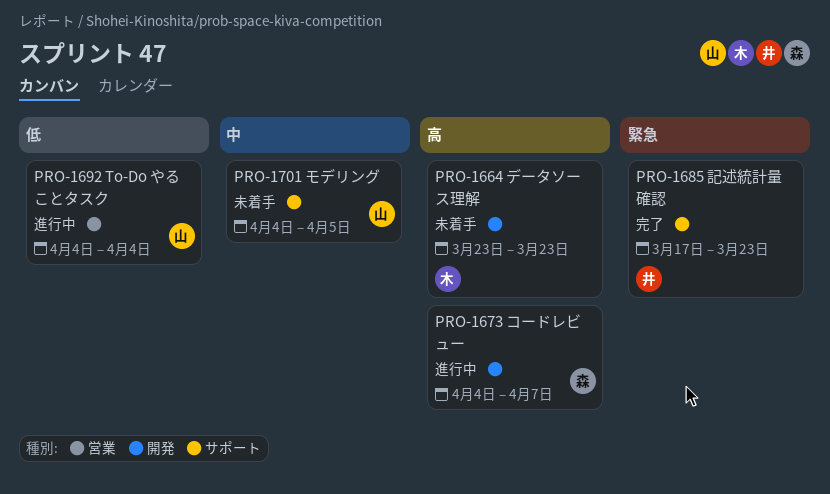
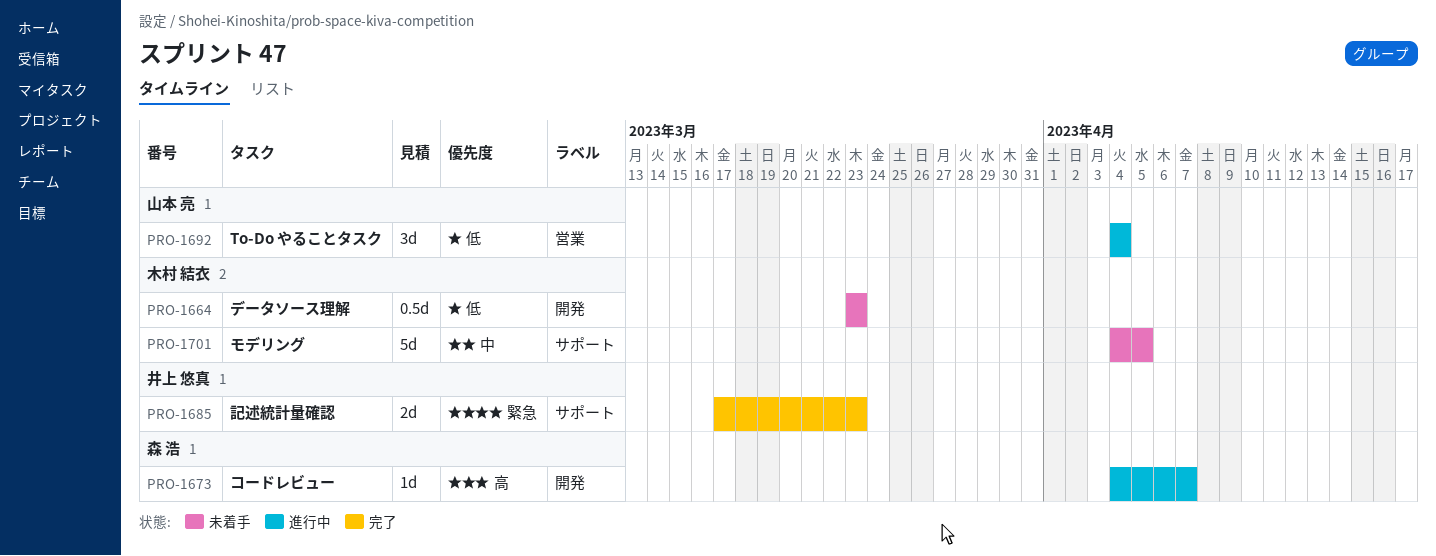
PRO-1664, priority: 高 -> 低
PRO-1701, owner: 山本 亮 -> 木村 結衣

